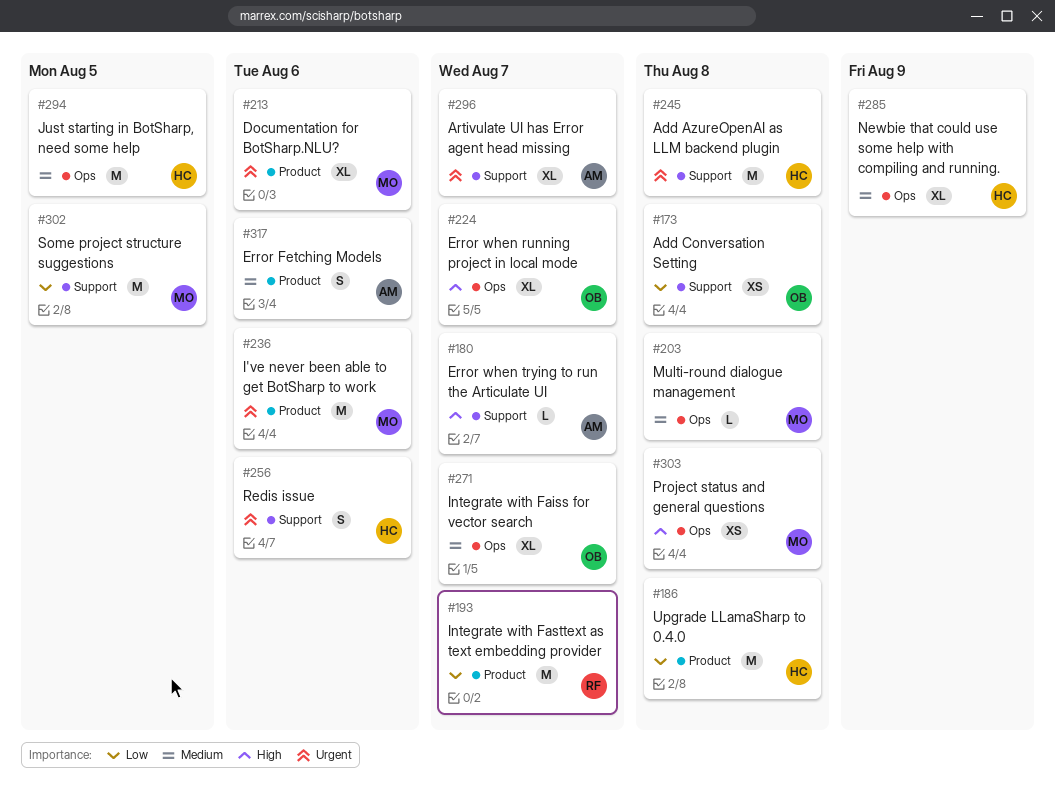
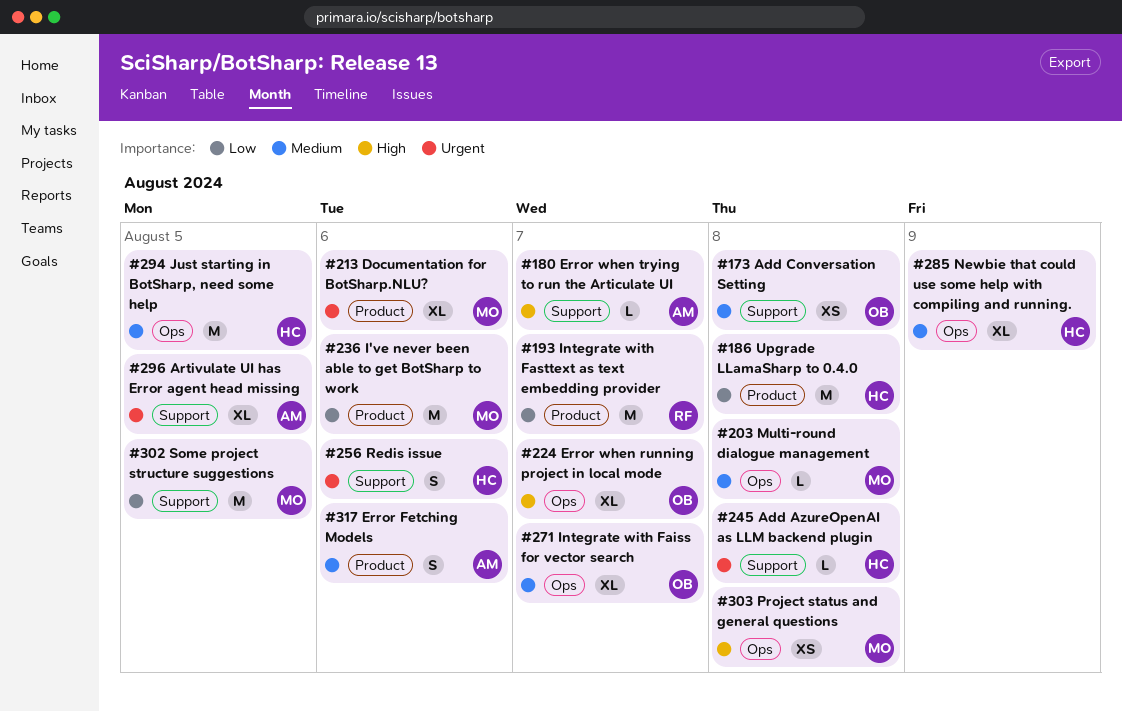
#173, priority: Low -> Medium
#236, priority: Urgent -> Low
#245, estimate: M -> L
#296, due: Aug 7 -> Aug 5

